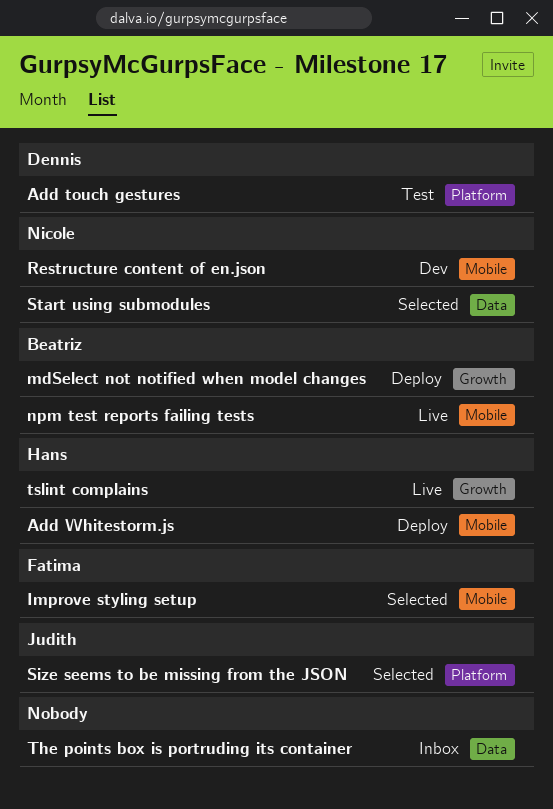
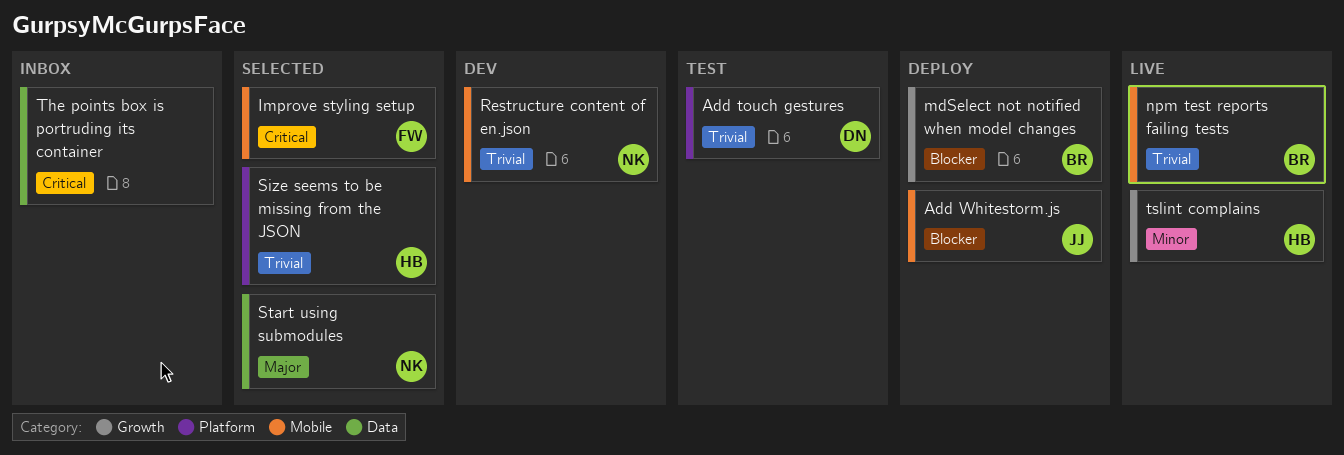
Add Whitestorm.js, owner: Hans -> Judith
Size seems to be missing from the JSON, owner: Judith -> Hans

